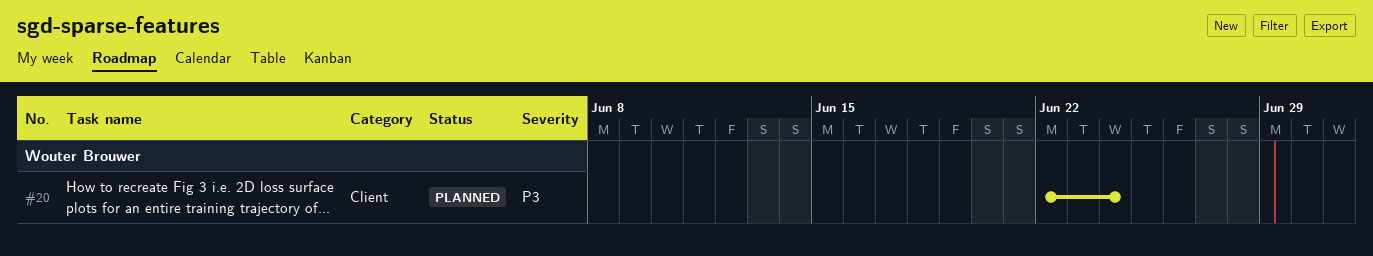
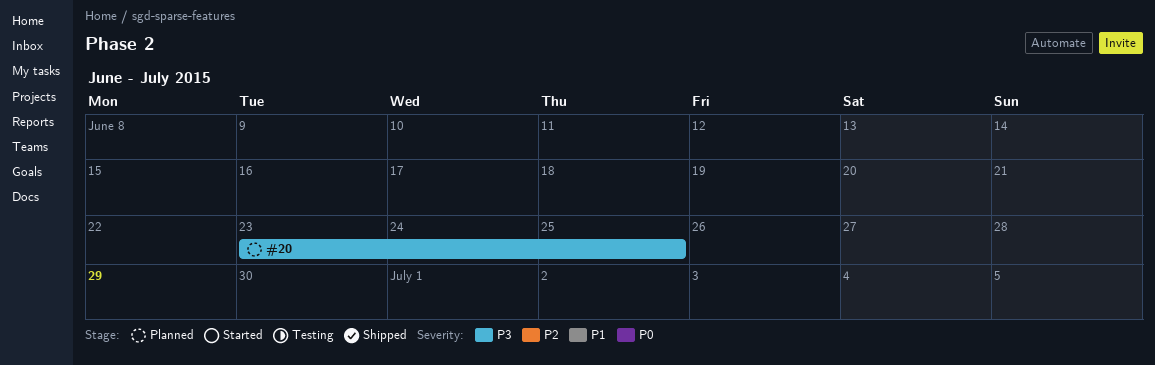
#20, start: Jun 22 -> Jun 23
#20, due: Jun 24 -> Jun 25

